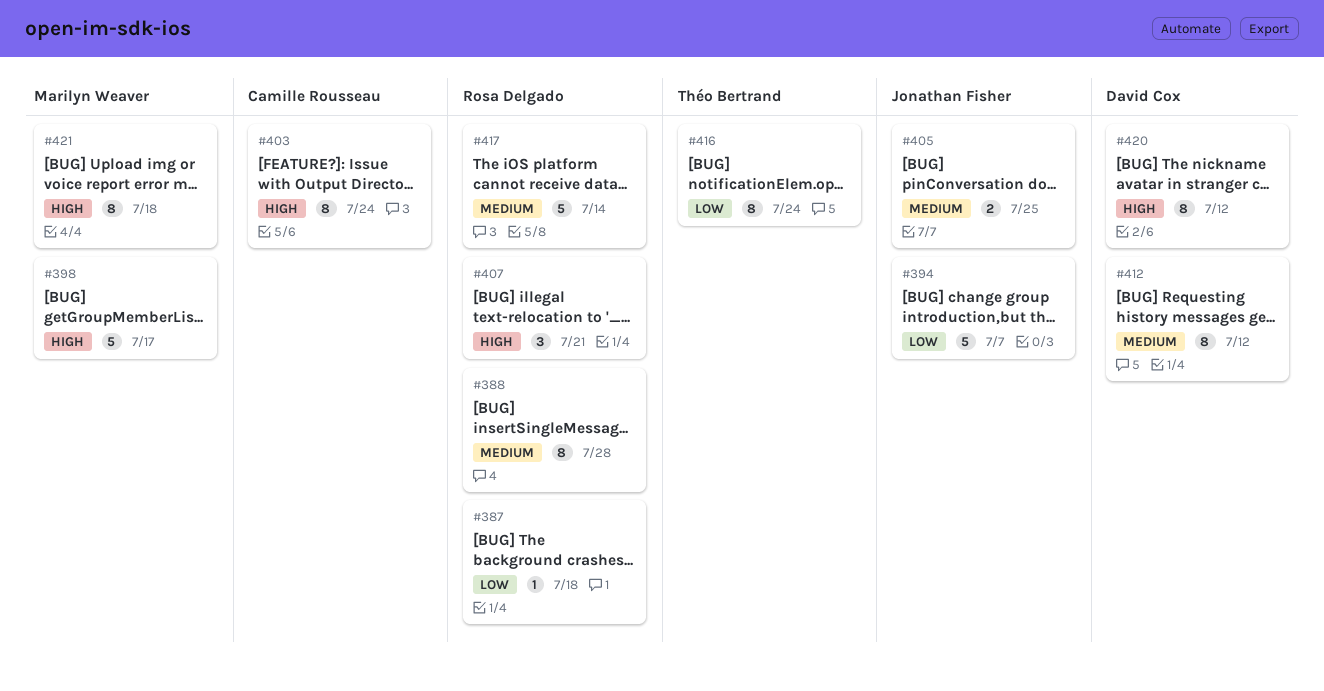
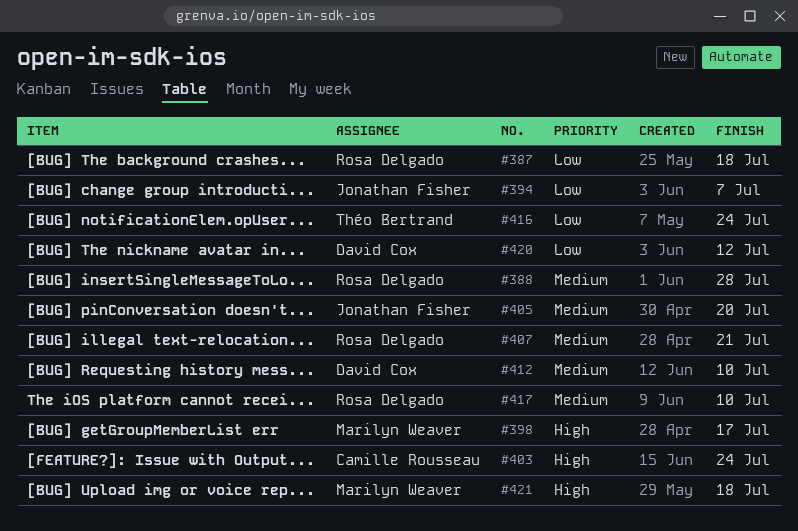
#405, due: Jul 25 -> Jul 20
#407, priority: High -> Medium
#412, due: Jul 12 -> Jul 10
#417, due: Jul 14 -> Jul 10
#420, priority: High -> Low

